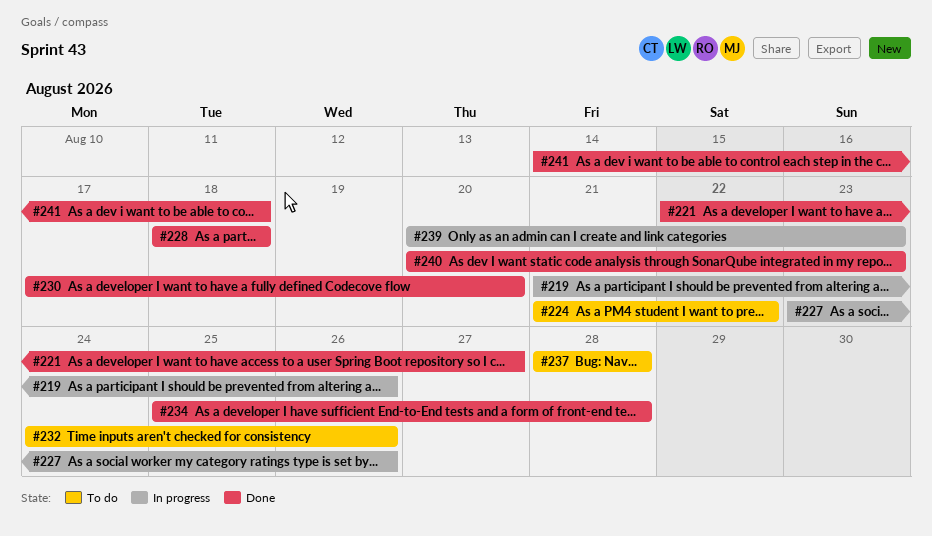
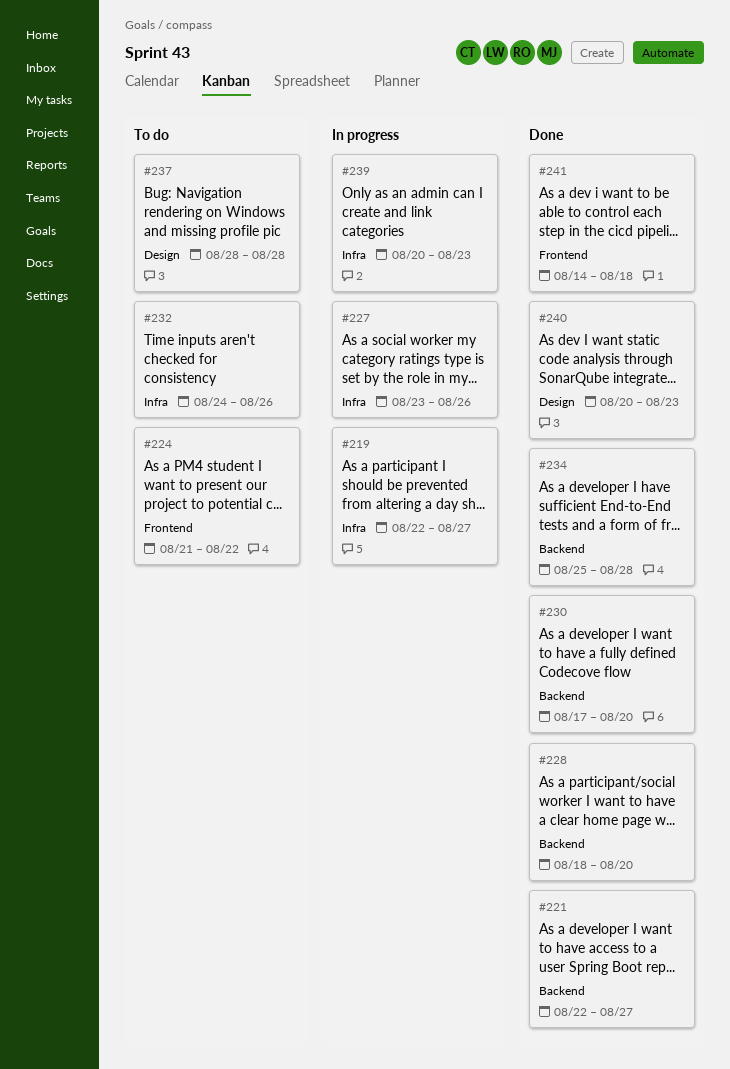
#219, start: Aug 21 -> Aug 22
#219, due: Aug 26 -> Aug 27
#228, due: Aug 18 -> Aug 20

